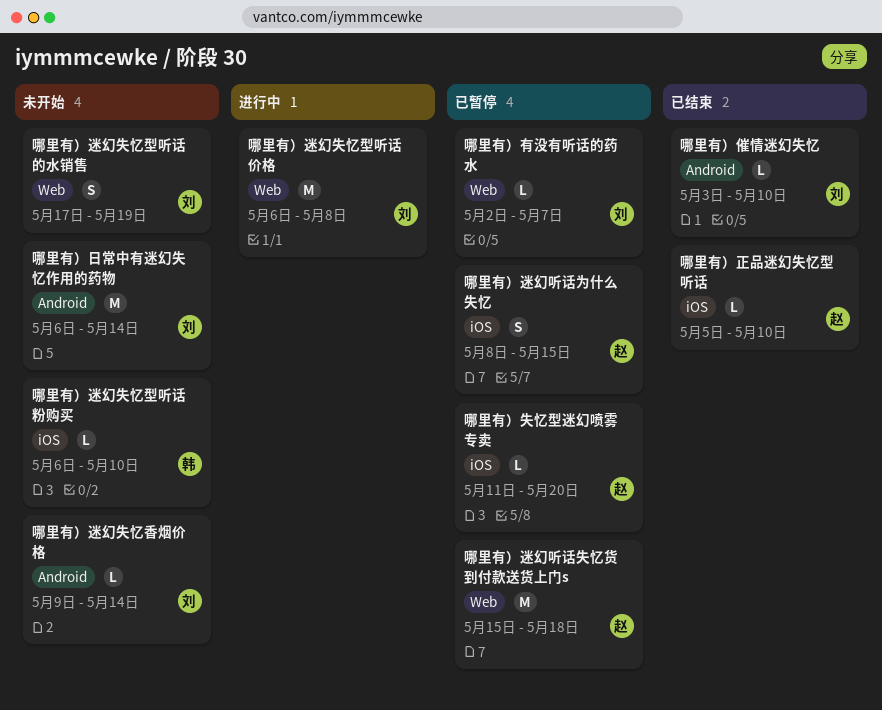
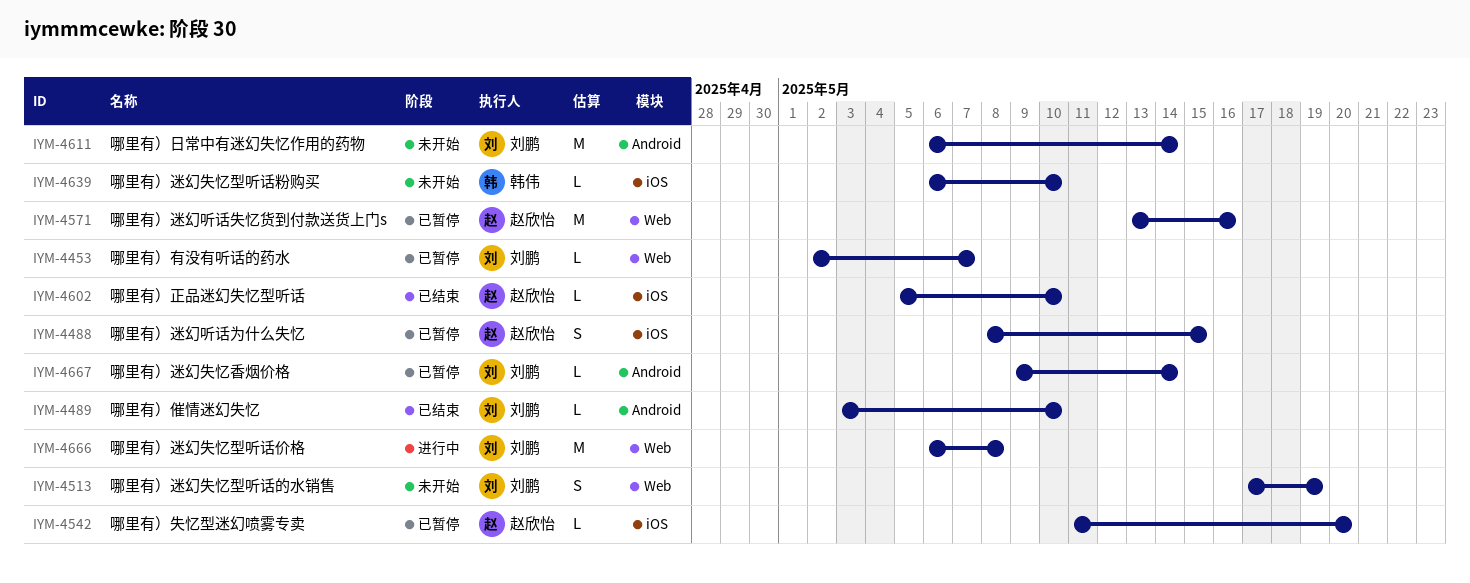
哪里有）迷幻听话失忆货到付款送货上门s, start: May 15 -> May 13
哪里有）迷幻听话失忆货到付款送货上门s, due: May 18 -> May 16
哪里有）迷幻失忆香烟价格, status: 未开始 -> 已暂停

